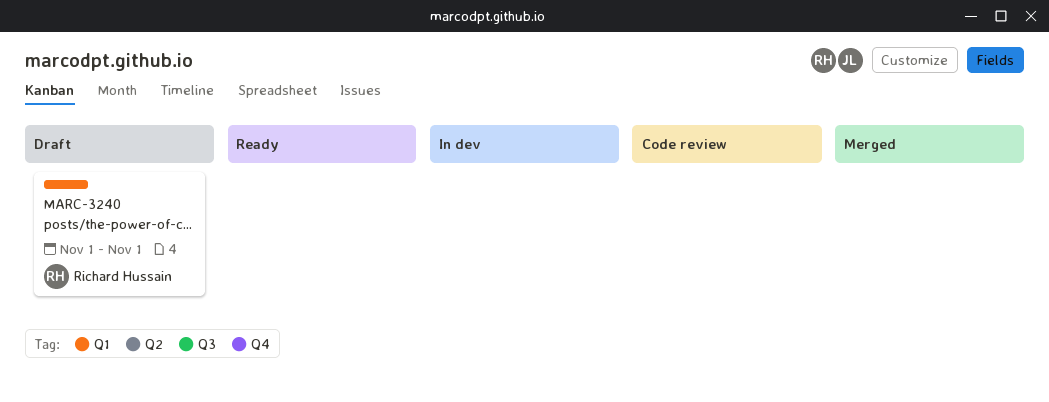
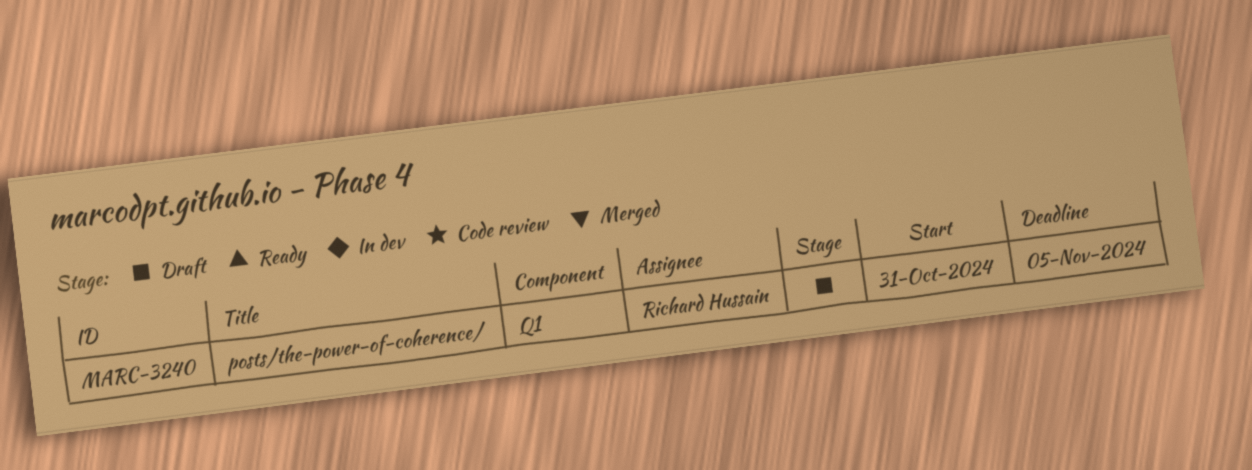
MARC-3240, start: Nov 1 -> Oct 31
MARC-3240, due: Nov 1 -> Nov 5

